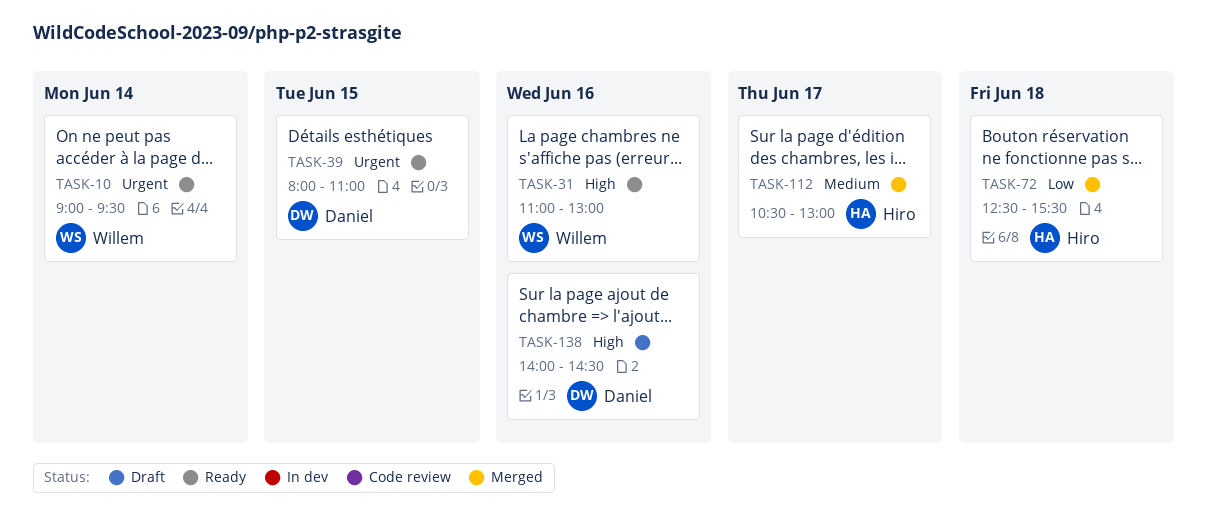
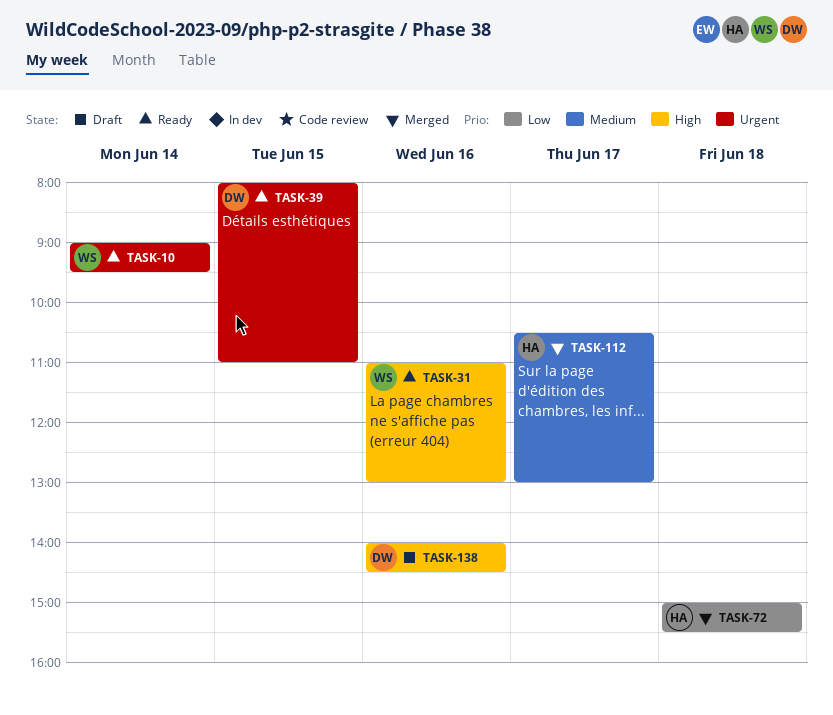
TASK-72, begins: 12:30 -> 15:00

